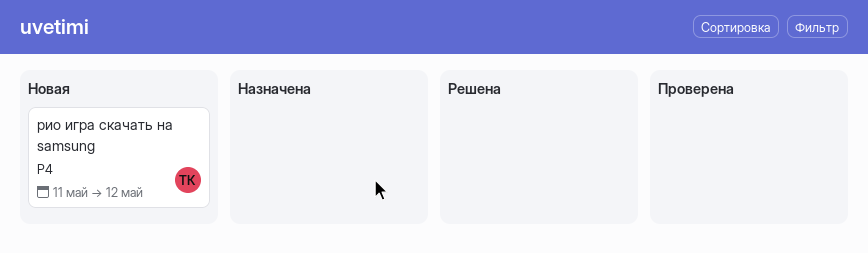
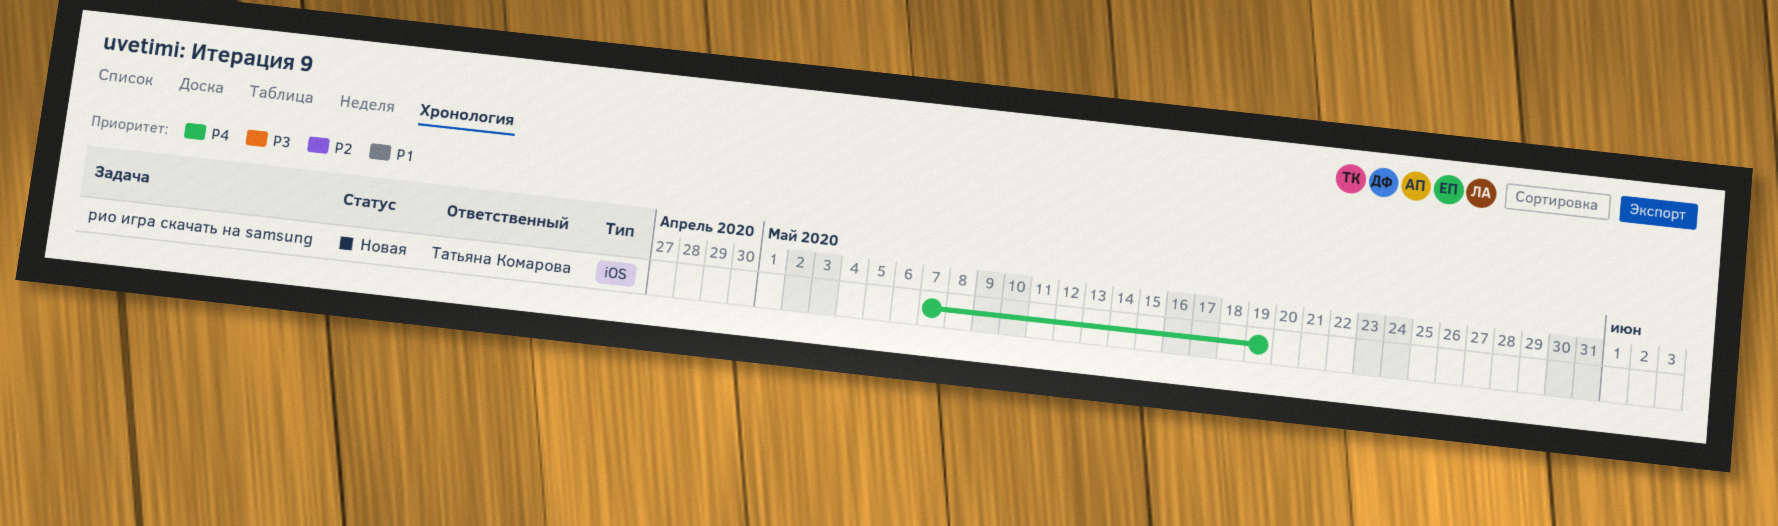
рио игра скачать на samsung, start: May 11 -> May 7
рио игра скачать на samsung, due: May 12 -> May 19

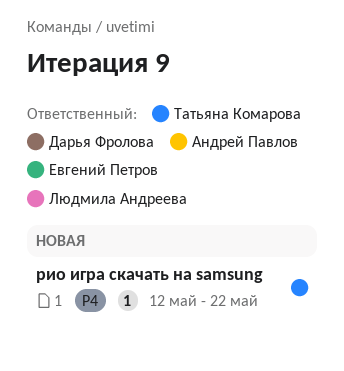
рио игра скачать на samsung, start: May 7 -> May 12
рио игра скачать на samsung, due: May 19 -> May 22

